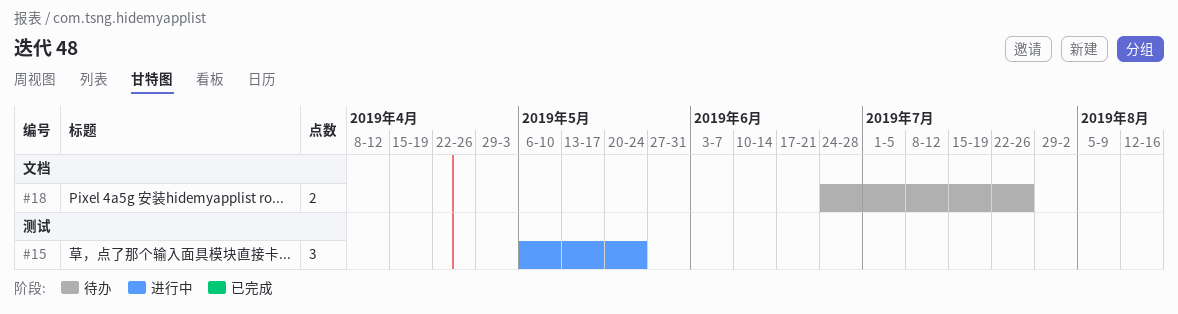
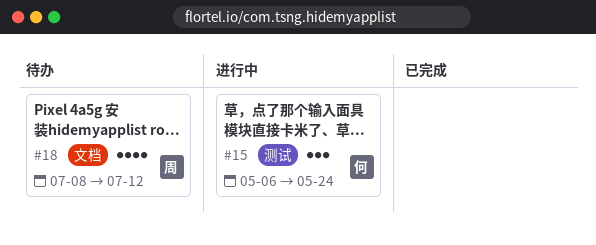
#18, estimate: 2 -> 4
#18, start: Jun 24 -> Jul 8
#18, due: Jul 26 -> Jul 12

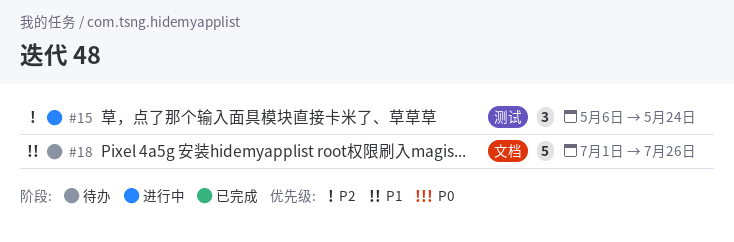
#18, estimate: 4 -> 5
#18, start: Jul 8 -> Jul 1
#18, due: Jul 12 -> Jul 26

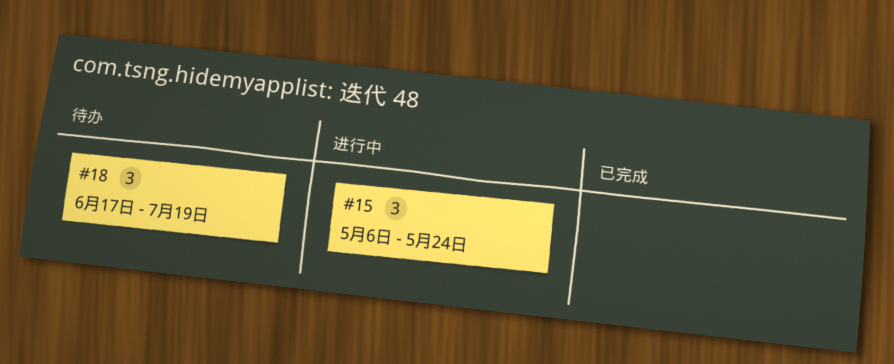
#18, estimate: 5 -> 3
#18, start: Jul 1 -> Jun 17
#18, due: Jul 26 -> Jul 19

